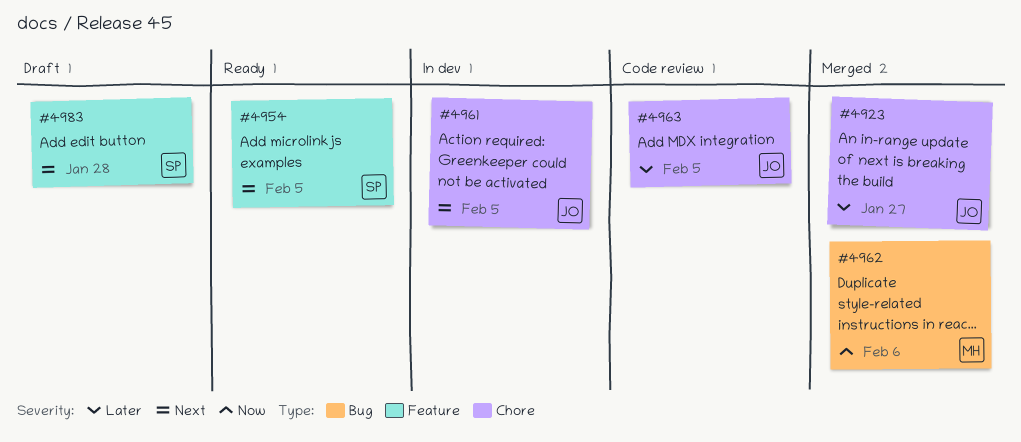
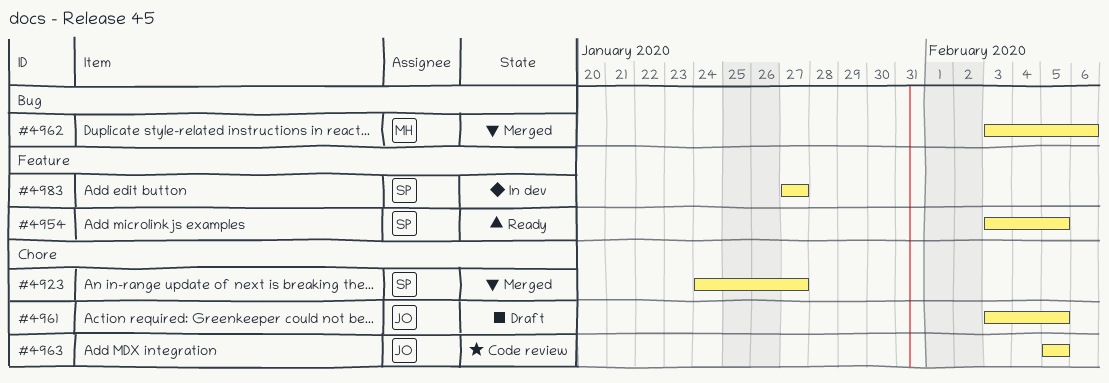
#4923, owner: JO -> SP
#4961, status: In dev -> Draft
#4983, status: Draft -> In dev
#4983, due: Jan 28 -> Jan 27

